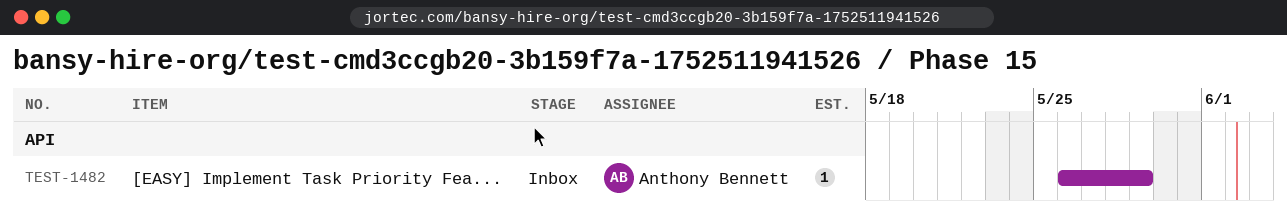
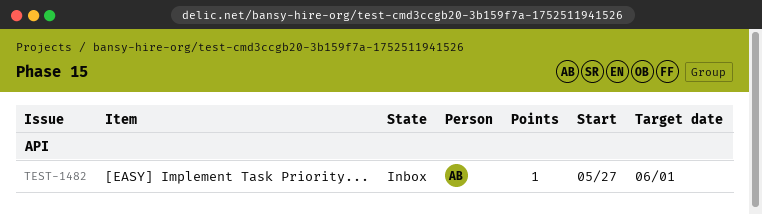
TEST-1482, start: May 26 -> May 27
TEST-1482, due: May 29 -> Jun 1

